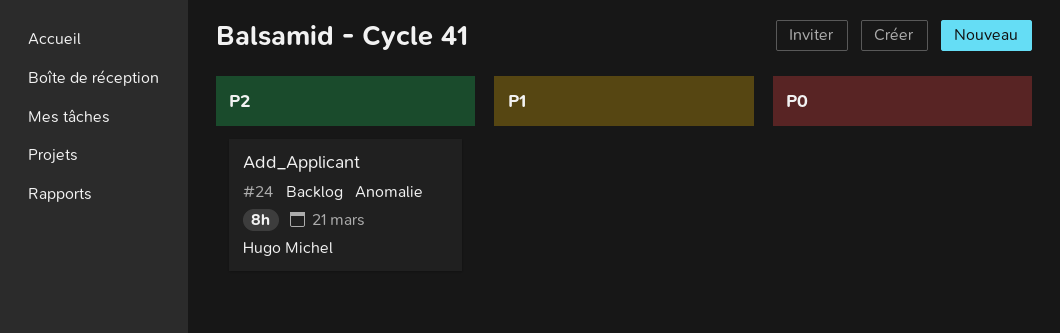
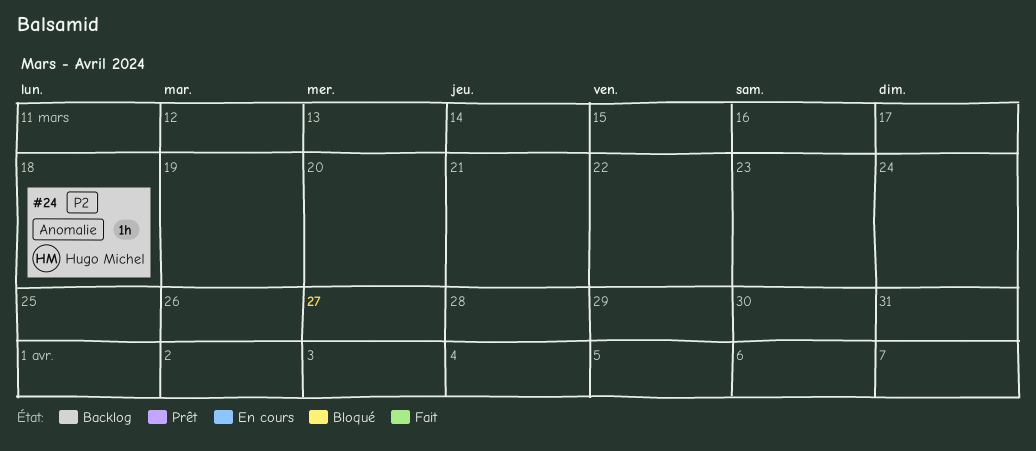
#24, estimate: 8h -> 1h
#24, due: Mar 21 -> Mar 18

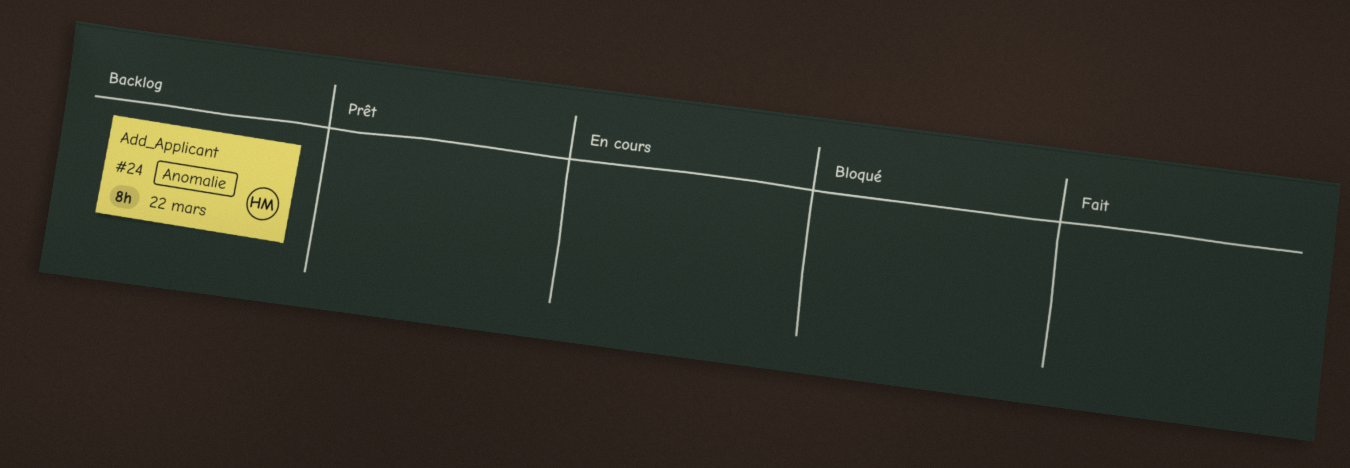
#24, estimate: 1h -> 8h
#24, due: Mar 18 -> Mar 22

